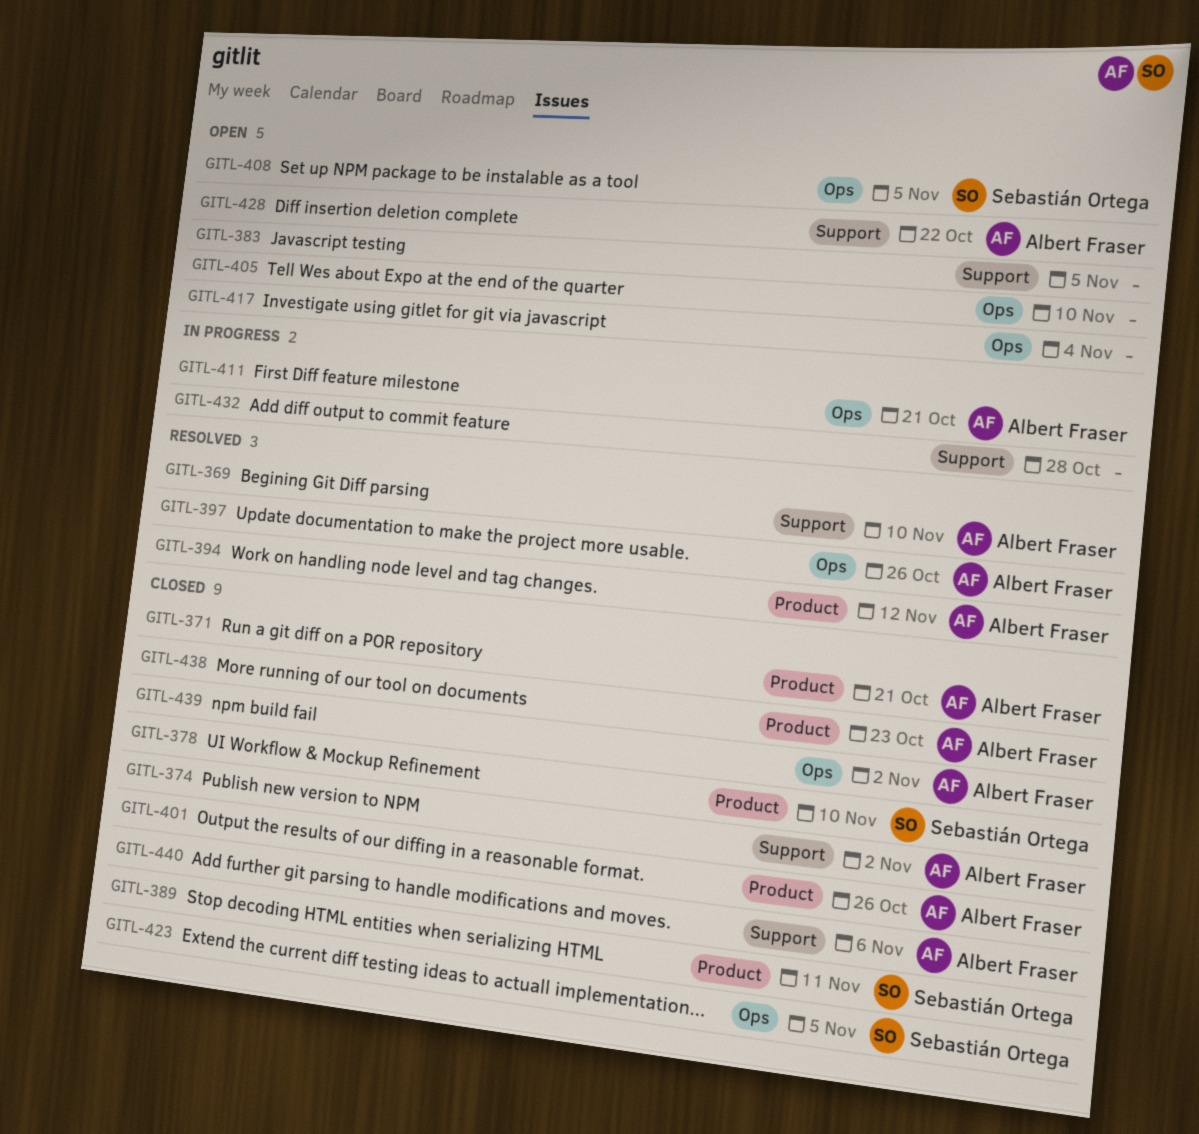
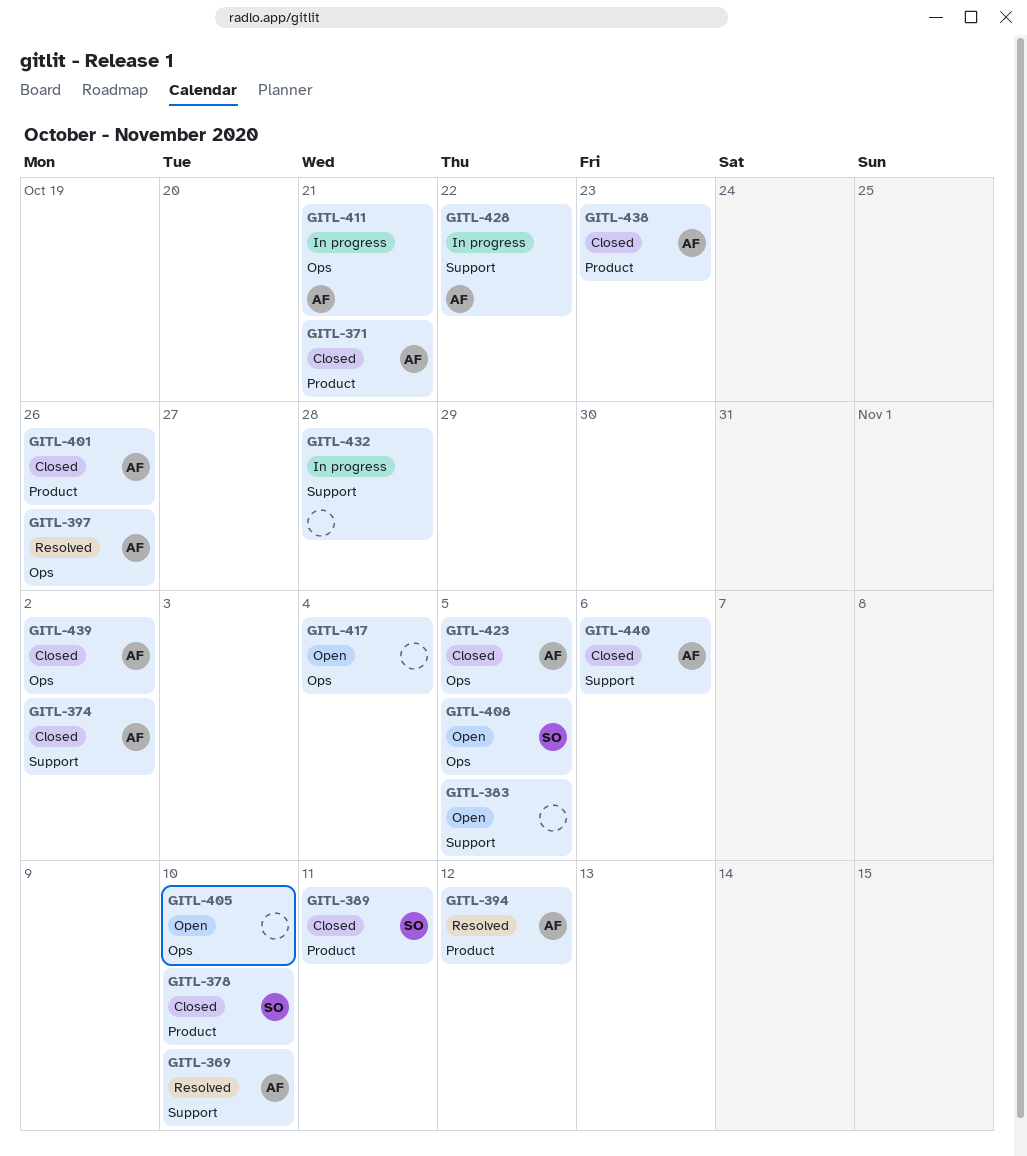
GITL-423, owner: Sebastián Ortega -> Albert Fraser
GITL-428, status: Open -> In progress

